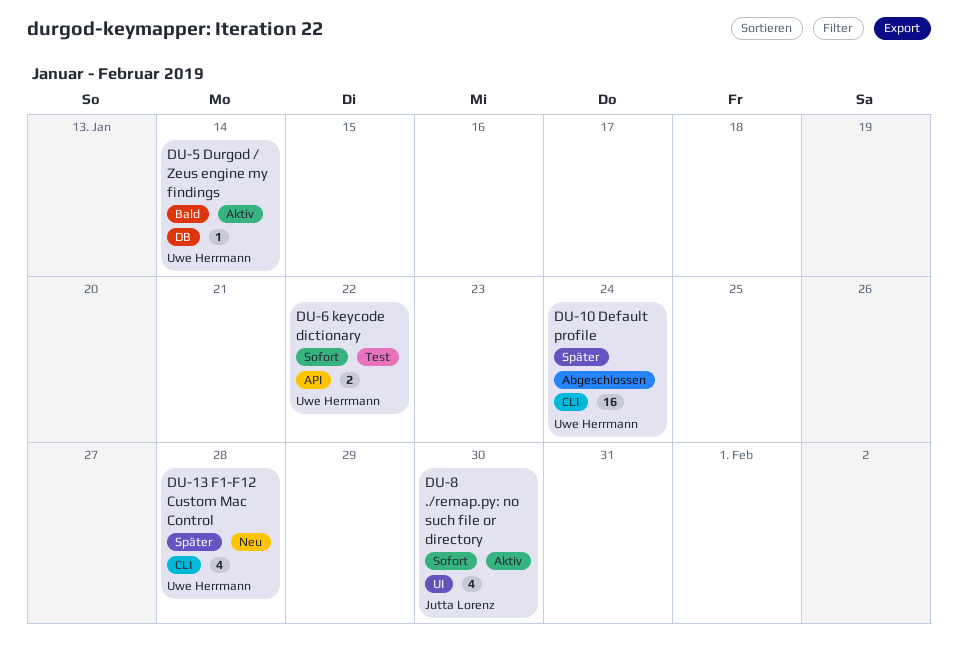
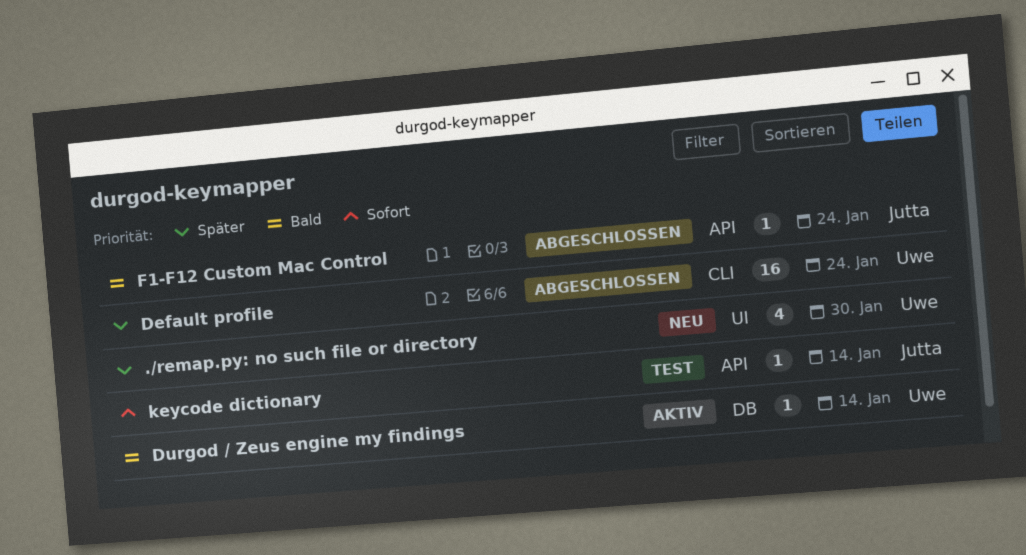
./remap.py: no such file or directory, status: Aktiv -> Neu
./remap.py: no such file or directory, owner: Jutta Lorenz -> Uwe Herrmann
./remap.py: no such file or directory, priority: Sofort -> Später
F1-F12 Custom Mac Control, status: Neu -> Abgeschlossen
F1-F12 Custom Mac Control, owner: Uwe Herrmann -> Jutta Lorenz
F1-F12 Custom Mac Control, priority: Später -> Bald
F1-F12 Custom Mac Control, label: CLI -> API
F1-F12 Custom Mac Control, estimate: 4 -> 1
F1-F12 Custom Mac Control, due: Jan 28 -> Jan 24
keycode dictionary, owner: Uwe Herrmann -> Jutta Lorenz
keycode dictionary, estimate: 2 -> 1
keycode dictionary, due: Jan 22 -> Jan 14

